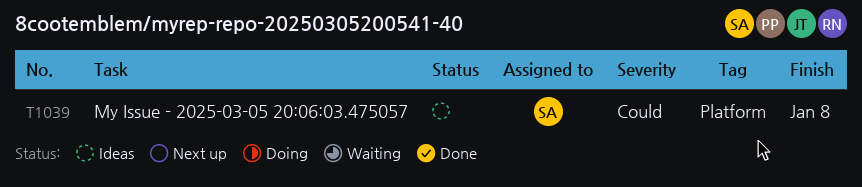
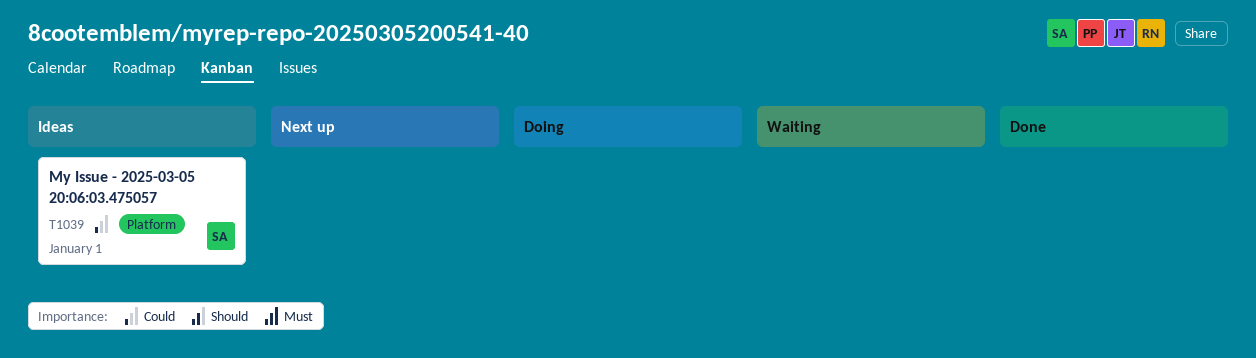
T1039, due: Jan 8 -> Jan 1

